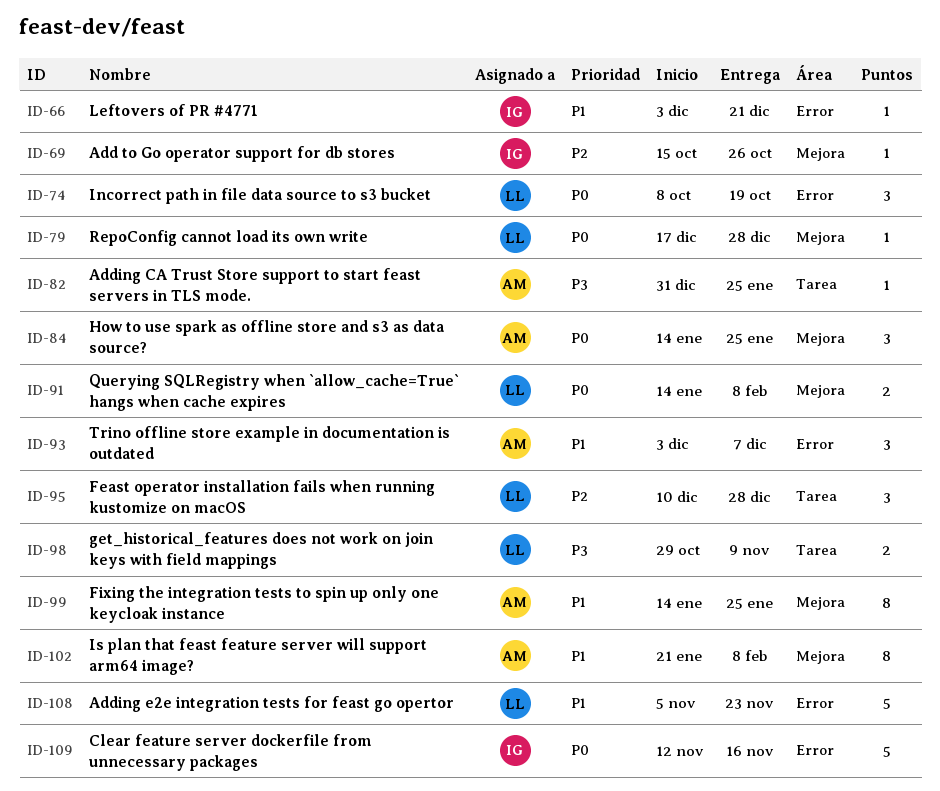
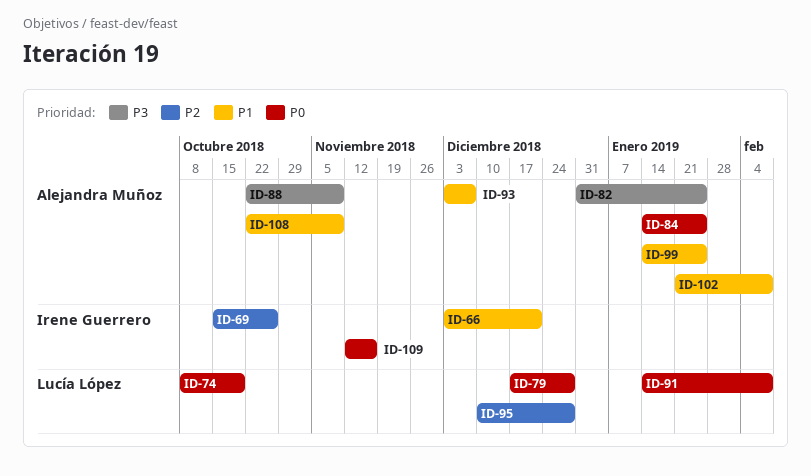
ID-88: none -> present
ID-98: present -> none
ID-108, owner: Lucía López -> Alejandra Muñoz
ID-108, start: Nov 5 -> Oct 22
ID-108, due: Nov 23 -> Nov 9

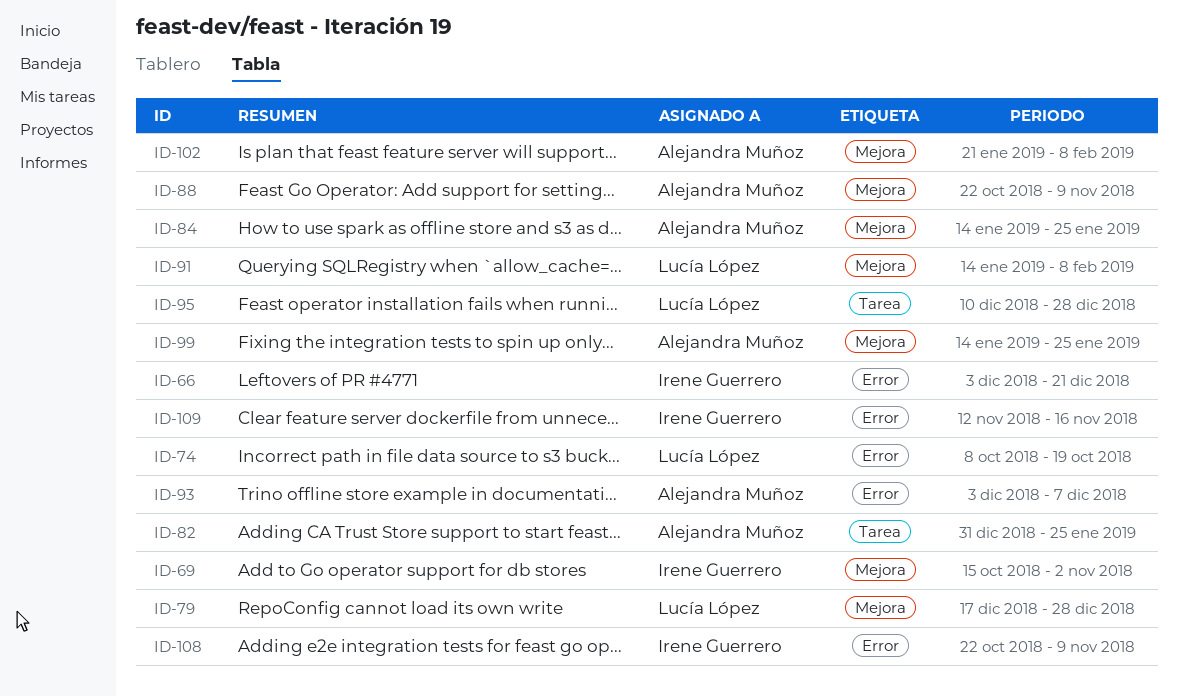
ID-69, due: Oct 26 -> Nov 2
ID-108, owner: Alejandra Muñoz -> Irene Guerrero

